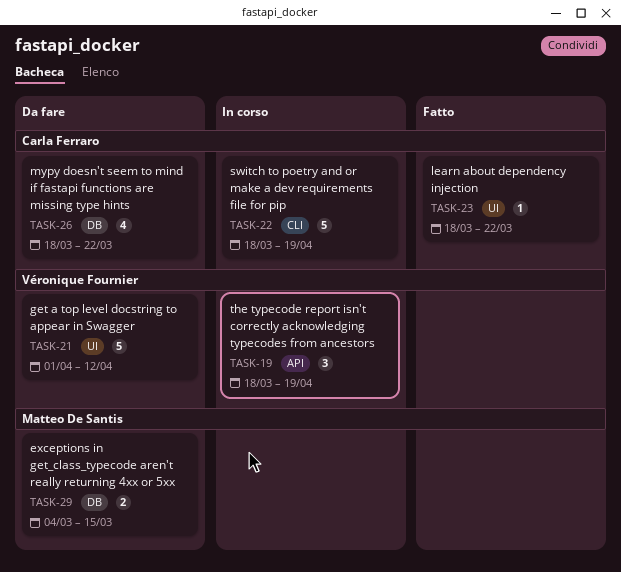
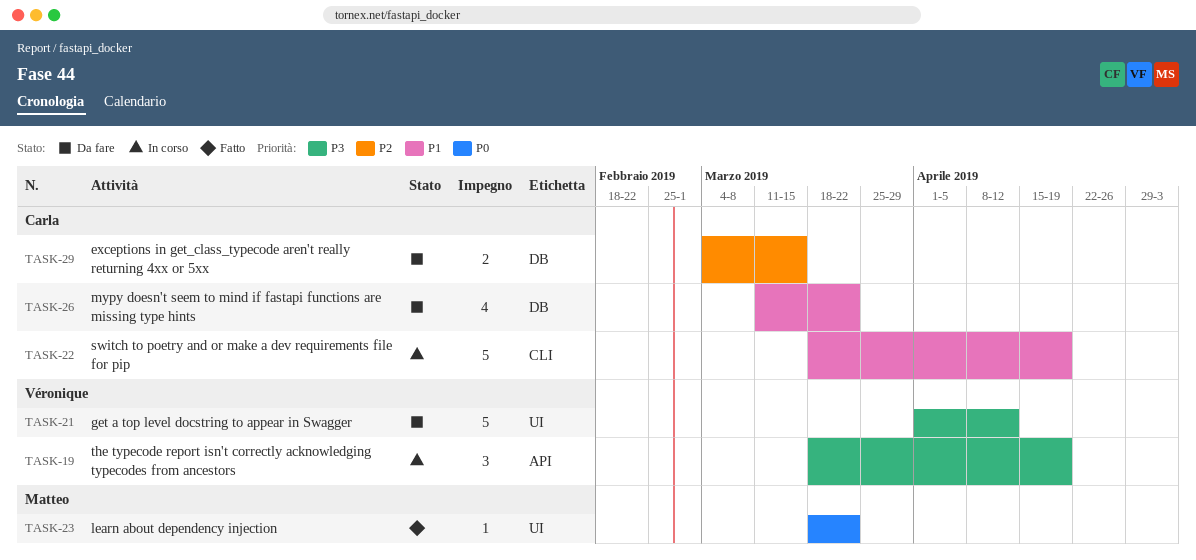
TASK-23, owner: Carla Ferraro -> Matteo De Santis
TASK-26, start: Mar 18 -> Mar 11
TASK-29, owner: Matteo De Santis -> Carla Ferraro

